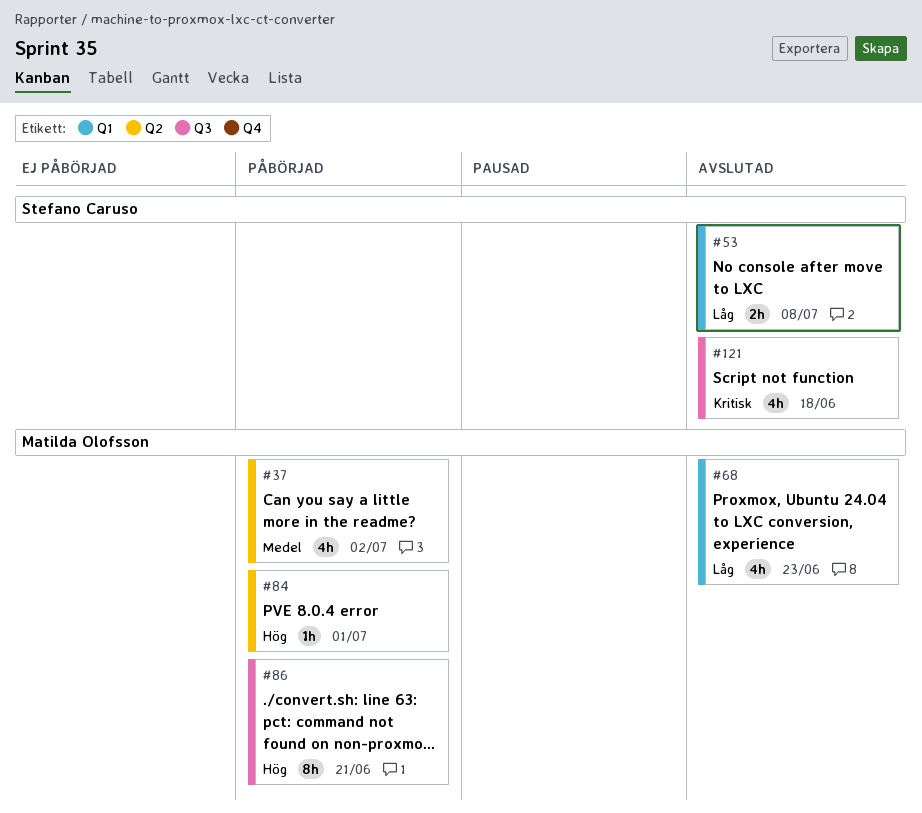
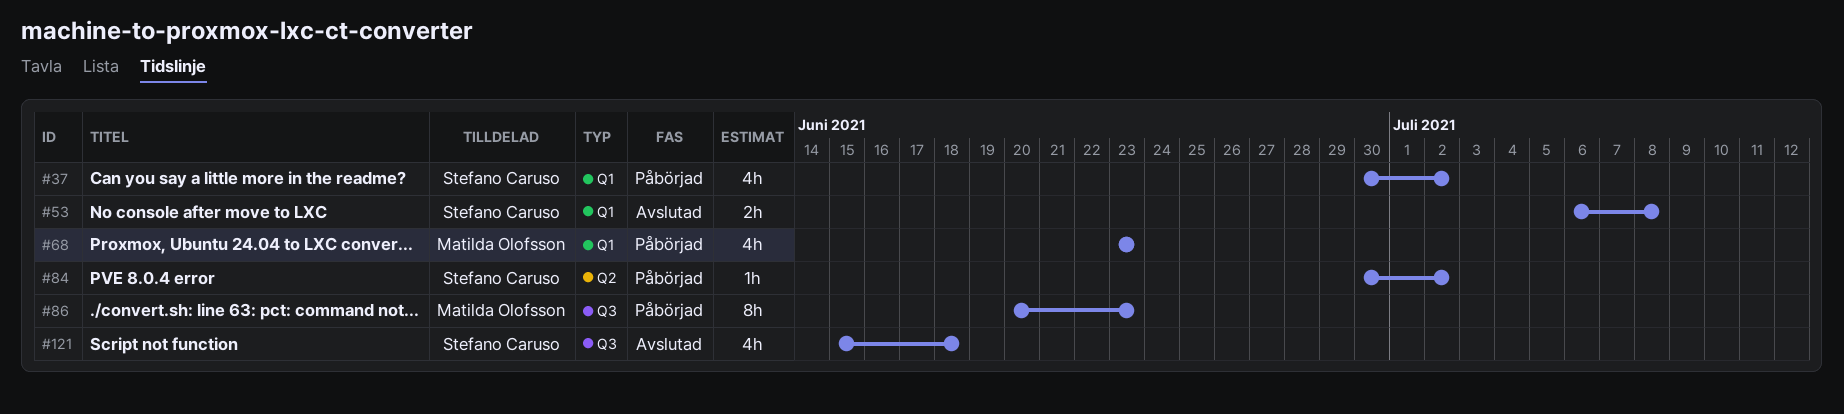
#37, owner: Matilda Olofsson -> Stefano Caruso
#37, label: Q2 -> Q1
#68, status: Avslutad -> Påbörjad
#84, owner: Matilda Olofsson -> Stefano Caruso
#84, due: Jul 1 -> Jul 2
#86, due: Jun 21 -> Jun 23

